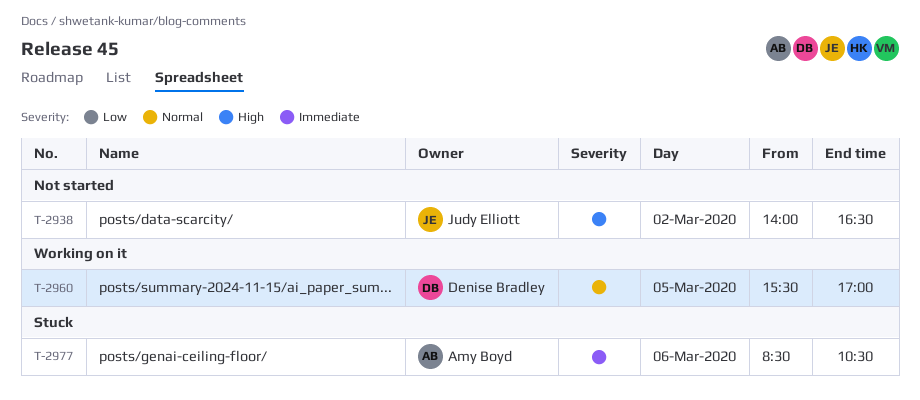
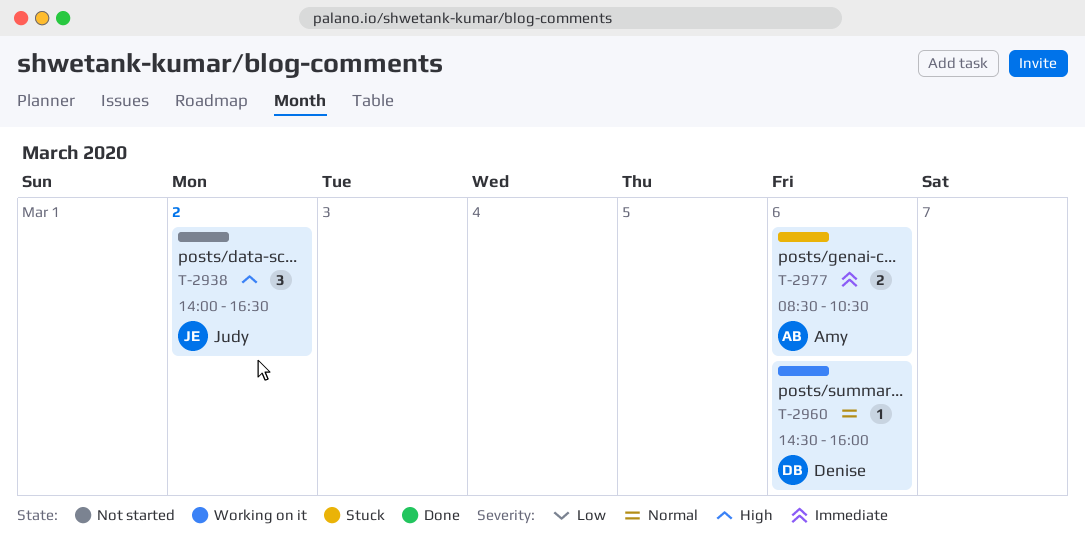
T-2960, day: Mar 5 -> Mar 6
T-2960, begins: 15:30 -> 14:30
T-2960, ends: 17:00 -> 16:00

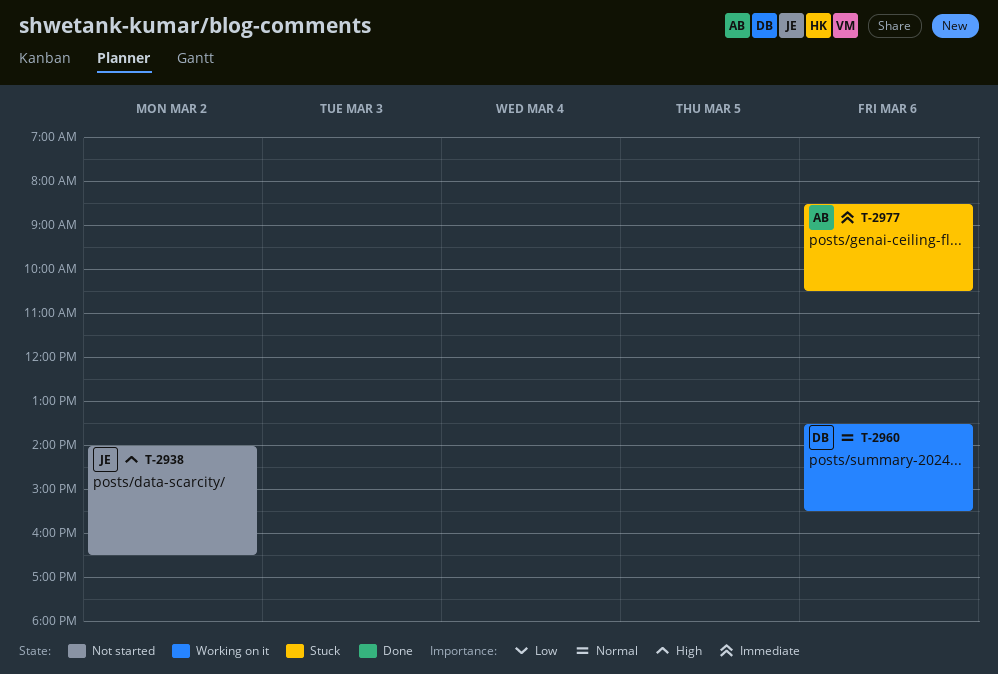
T-2960, begins: 14:30 -> 13:30
T-2960, ends: 16:00 -> 15:30

